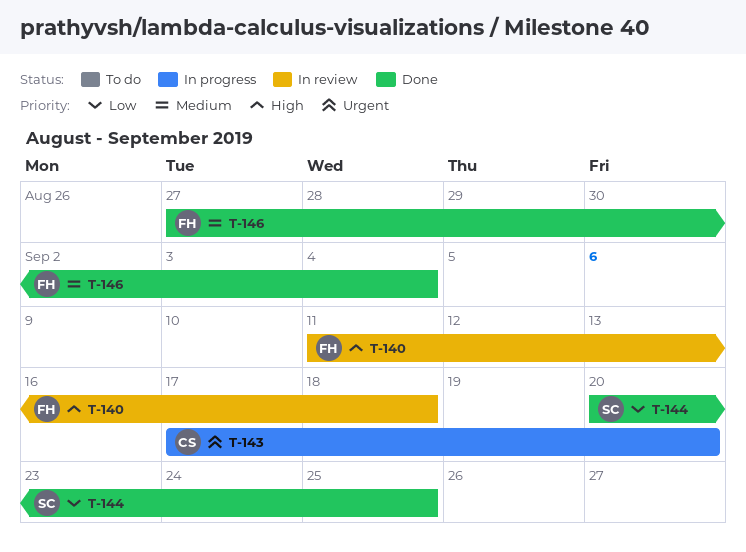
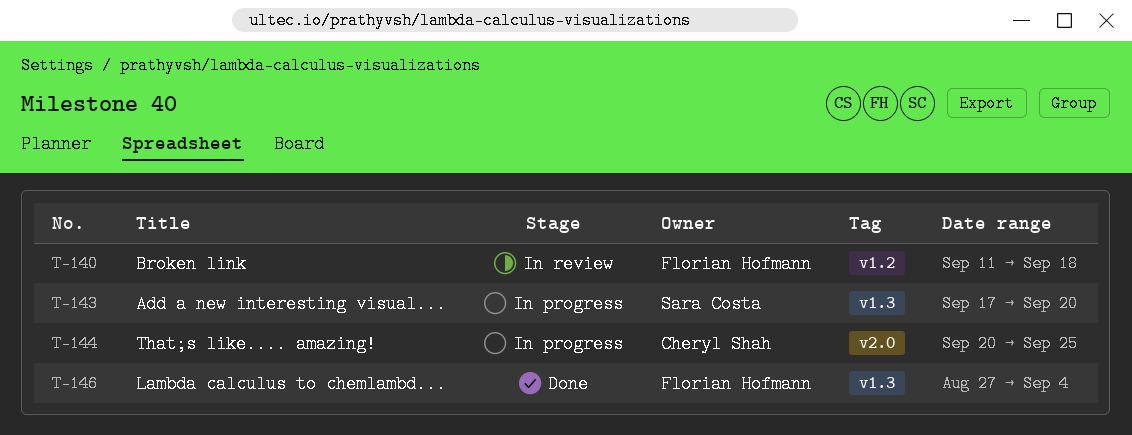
T-143, owner: Cheryl Shah -> Sara Costa
T-144, status: Done -> In progress
T-144, owner: Sara Costa -> Cheryl Shah

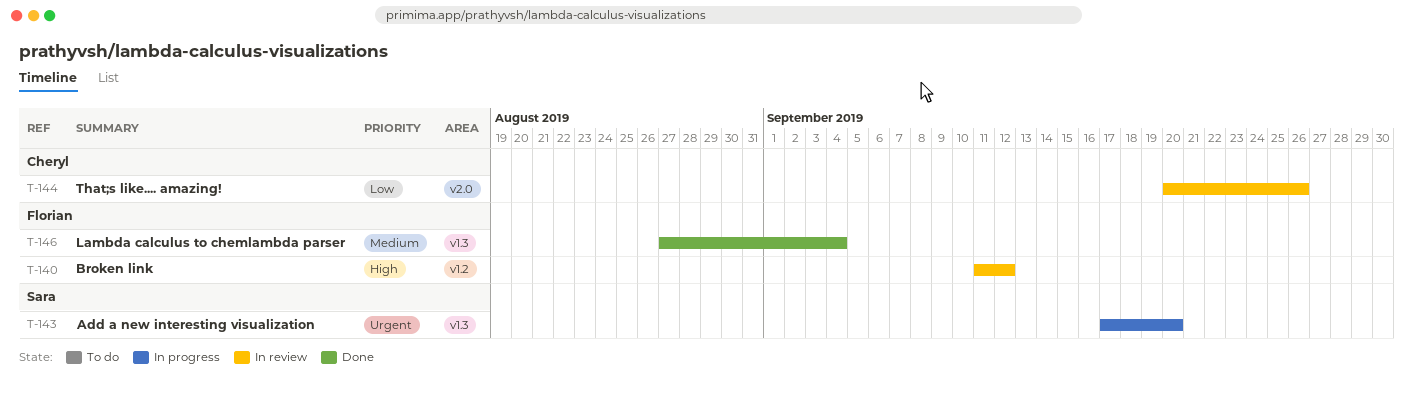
T-140, due: Sep 18 -> Sep 12
T-144, status: In progress -> In review
T-144, due: Sep 25 -> Sep 26

